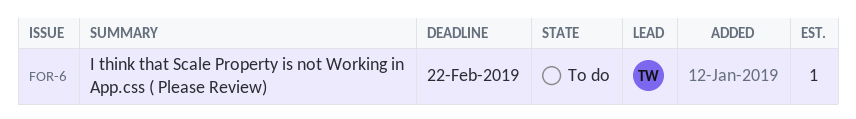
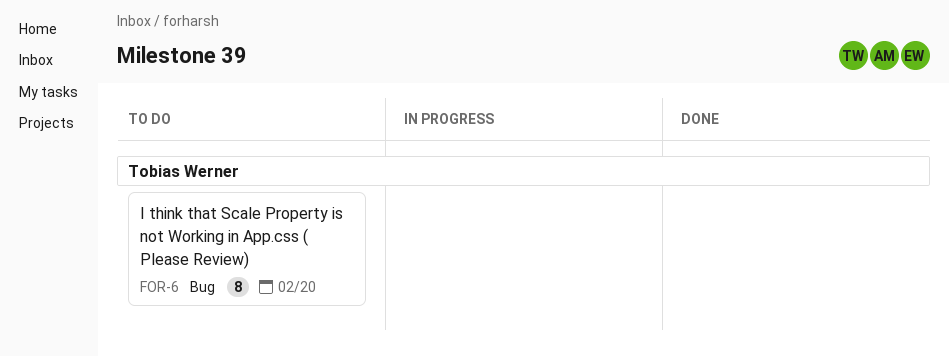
FOR-6, estimate: 1 -> 8
FOR-6, due: Feb 22 -> Feb 20

